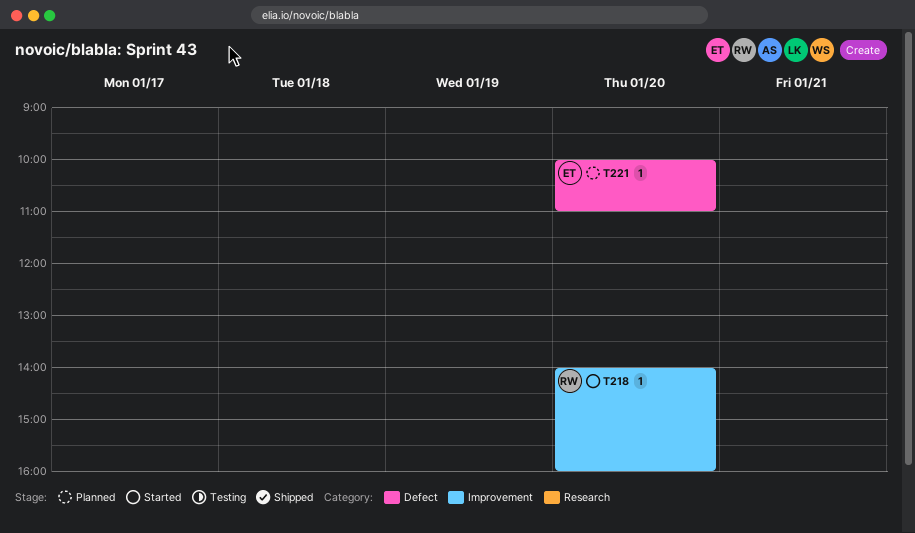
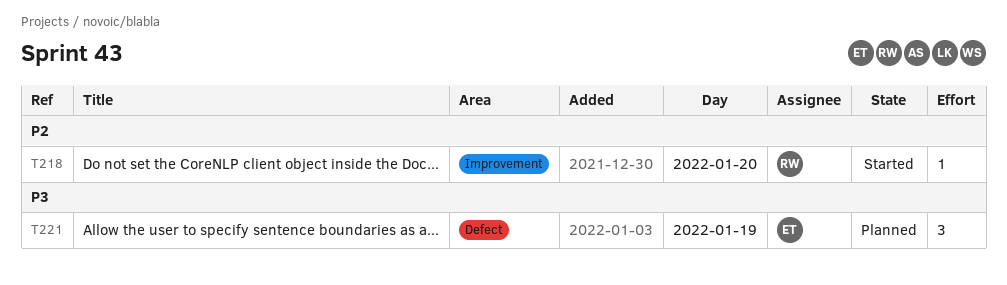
T221, estimate: 1 -> 3
T221, day: Jan 20 -> Jan 19

